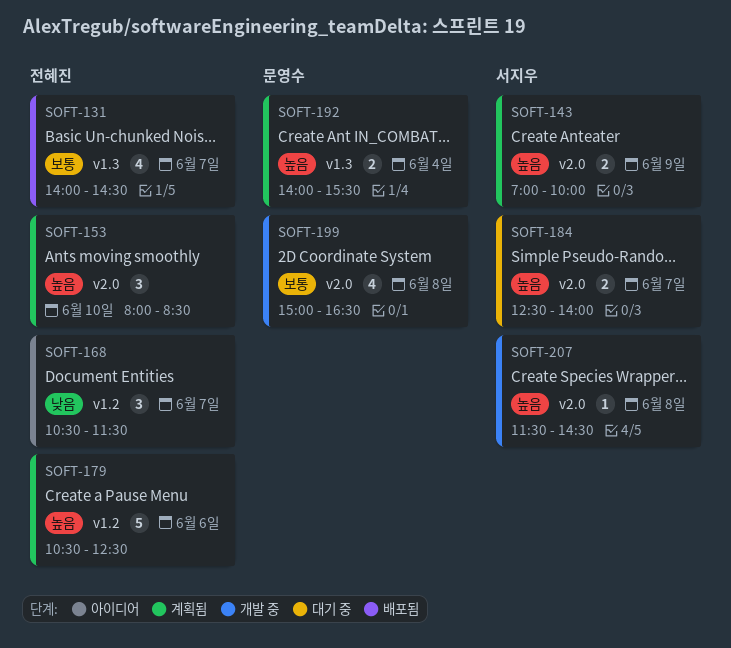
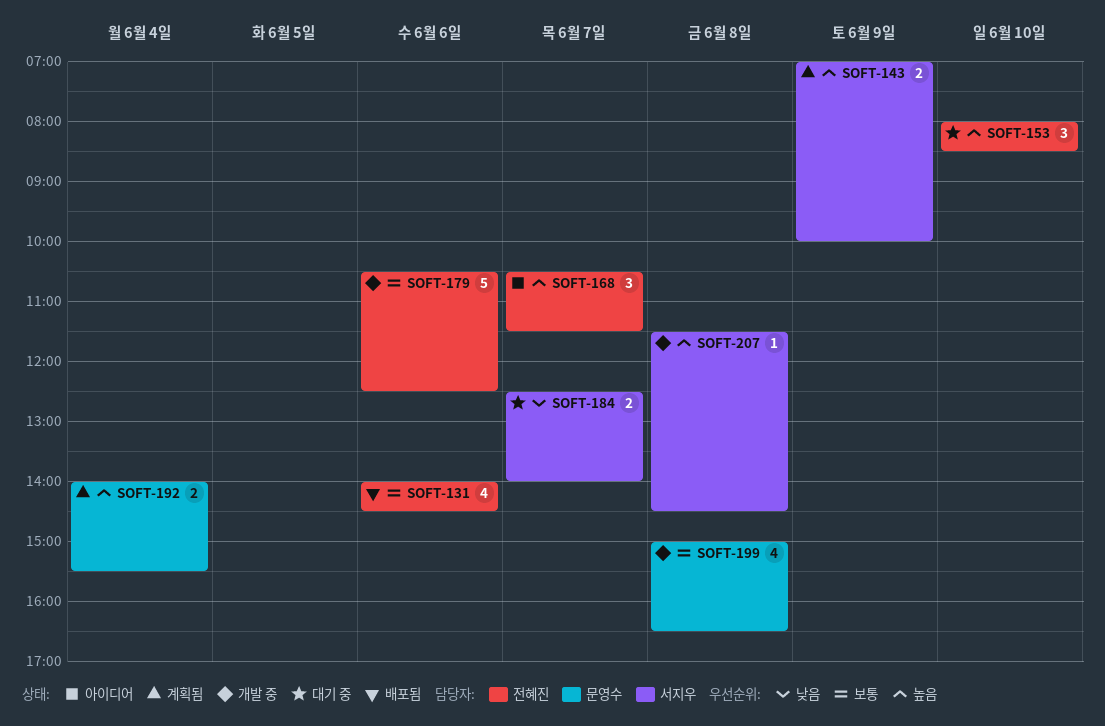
SOFT-131, day: Jun 7 -> Jun 6
SOFT-153, status: 계획됨 -> 대기 중
SOFT-168, priority: 낮음 -> 높음
SOFT-179, status: 계획됨 -> 개발 중
SOFT-179, priority: 높음 -> 보통
SOFT-184, priority: 높음 -> 낮음

